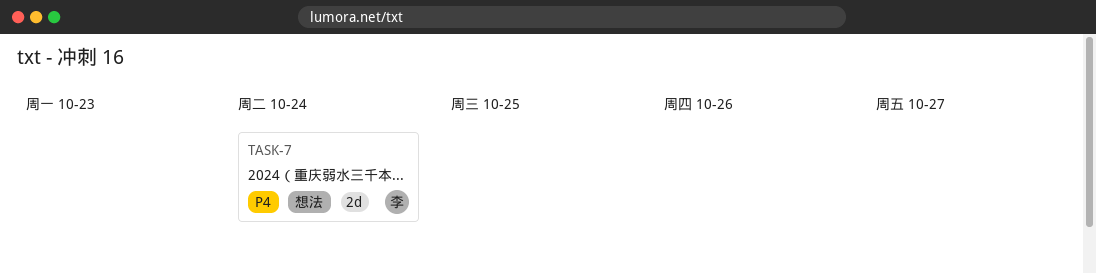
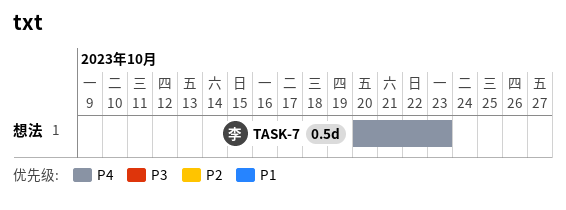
TASK-7, estimate: 2d -> 0.5d
TASK-7, due: Oct 24 -> Oct 23

